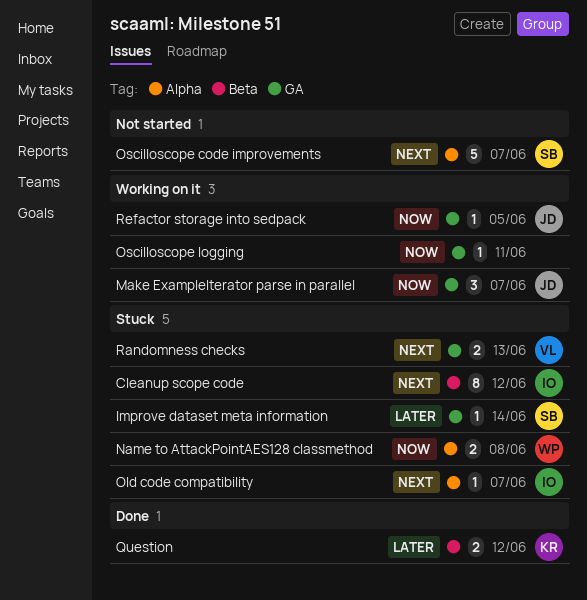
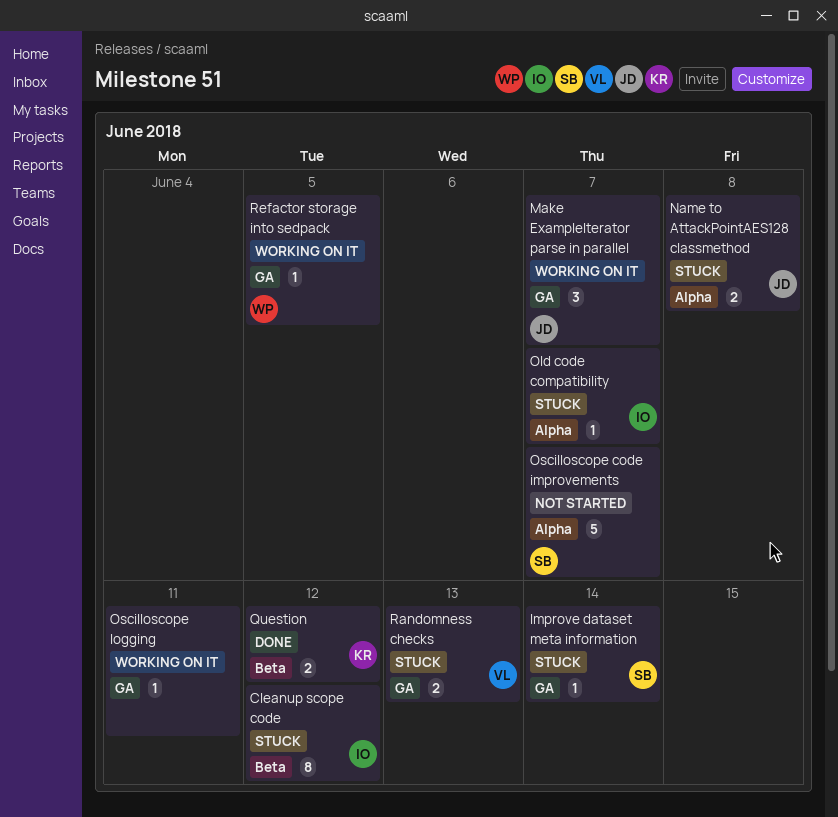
Name to AttackPointAES128 classmethod, owner: WP -> JD
Refactor storage into sedpack, owner: JD -> WP

